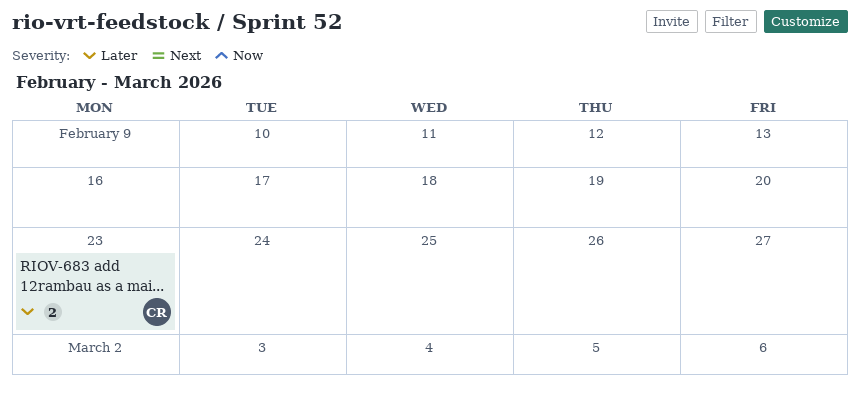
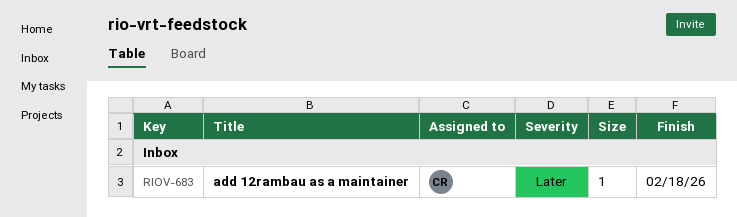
RIOV-683, estimate: 2 -> 1
RIOV-683, due: Feb 23 -> Feb 18

